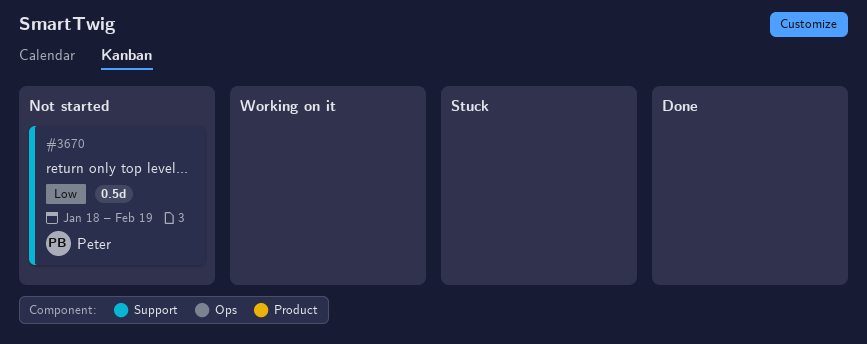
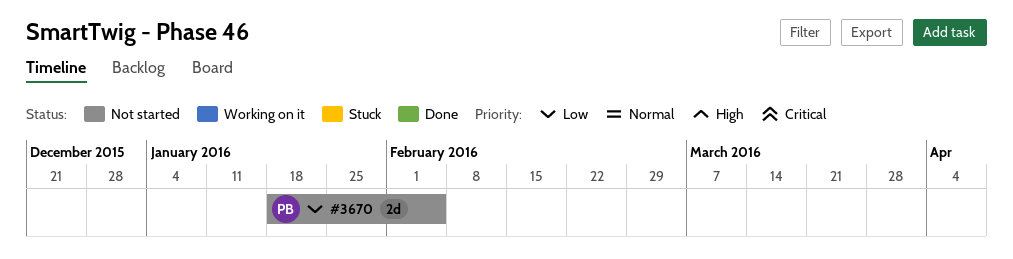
#3670, estimate: 0.5d -> 2d
#3670, due: Feb 19 -> Feb 5

